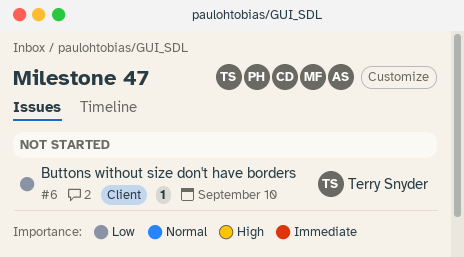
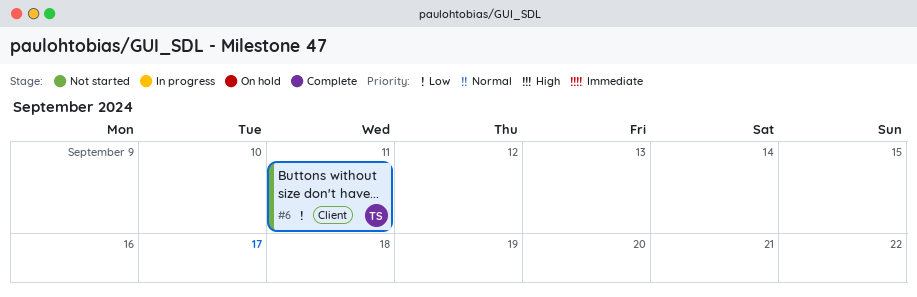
#6, due: Sep 10 -> Sep 11

